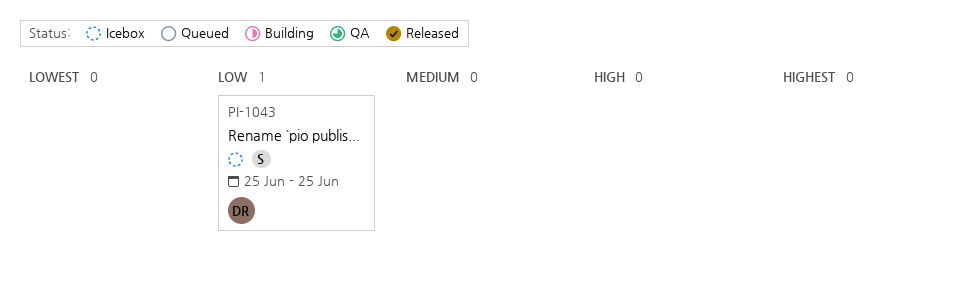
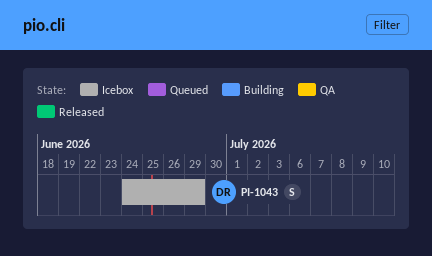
PI-1043, start: Jun 25 -> Jun 24
PI-1043, due: Jun 25 -> Jun 29

